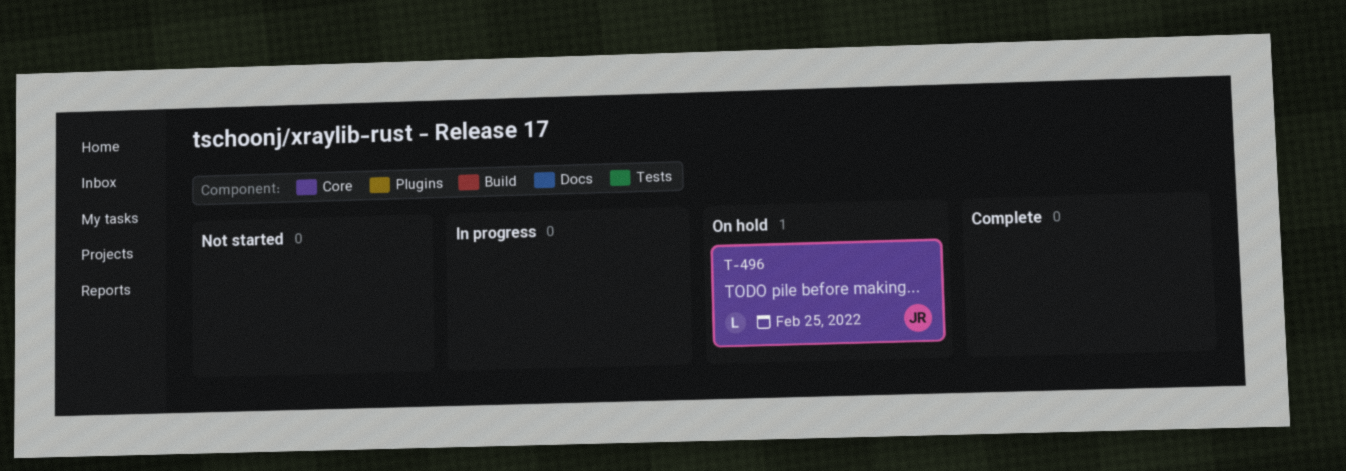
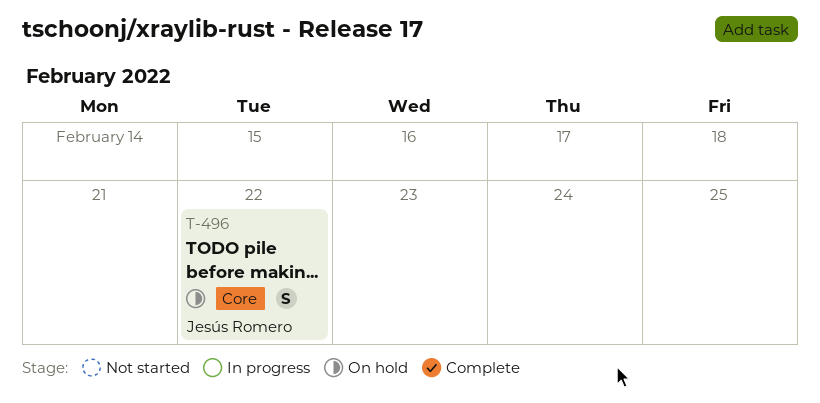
T-496, estimate: L -> S
T-496, due: Feb 25 -> Feb 22

